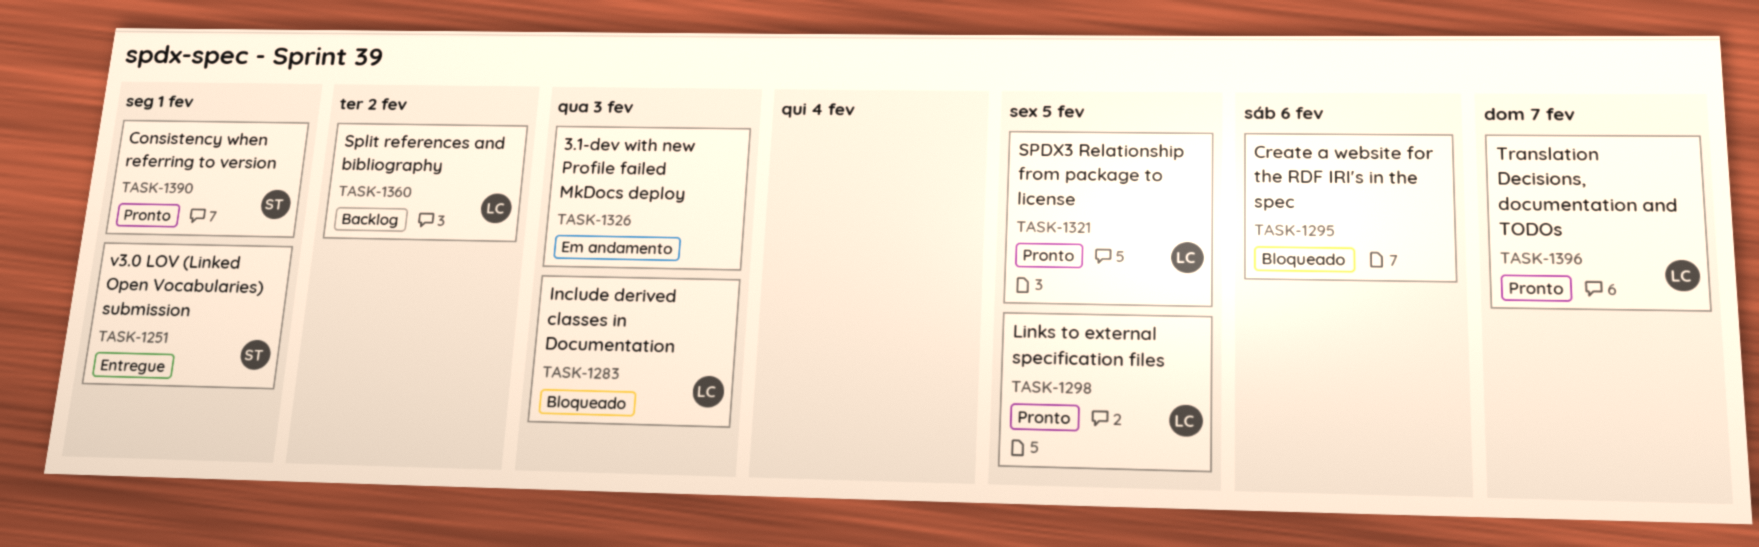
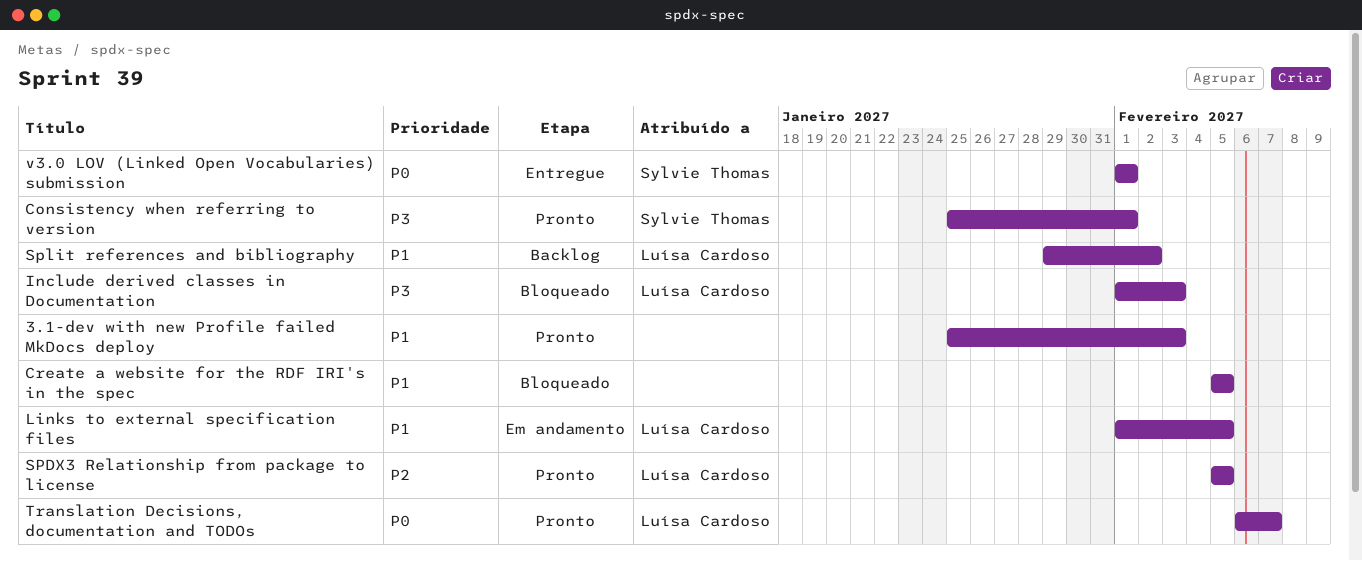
3.1-dev with new Profile failed MkDocs deploy, status: Em andamento -> Pronto
Create a website for the RDF IRI's in the spec, due: Feb 6 -> Feb 5
Links to external specification files, status: Pronto -> Em andamento

